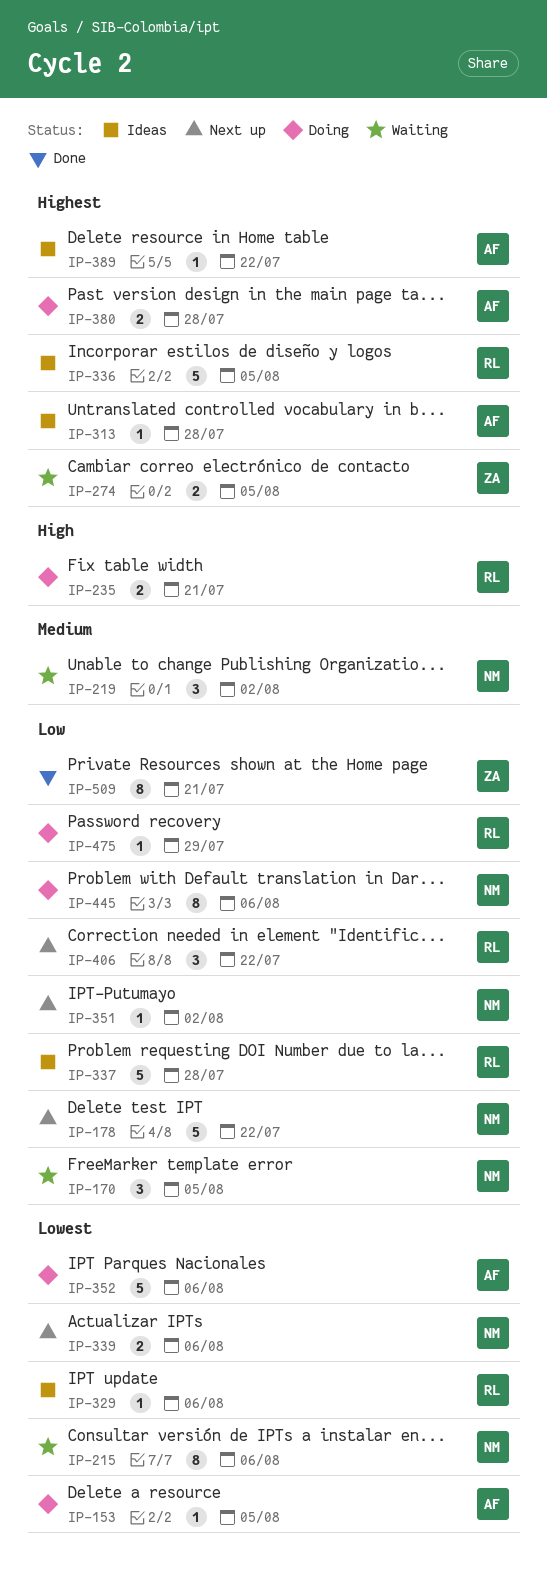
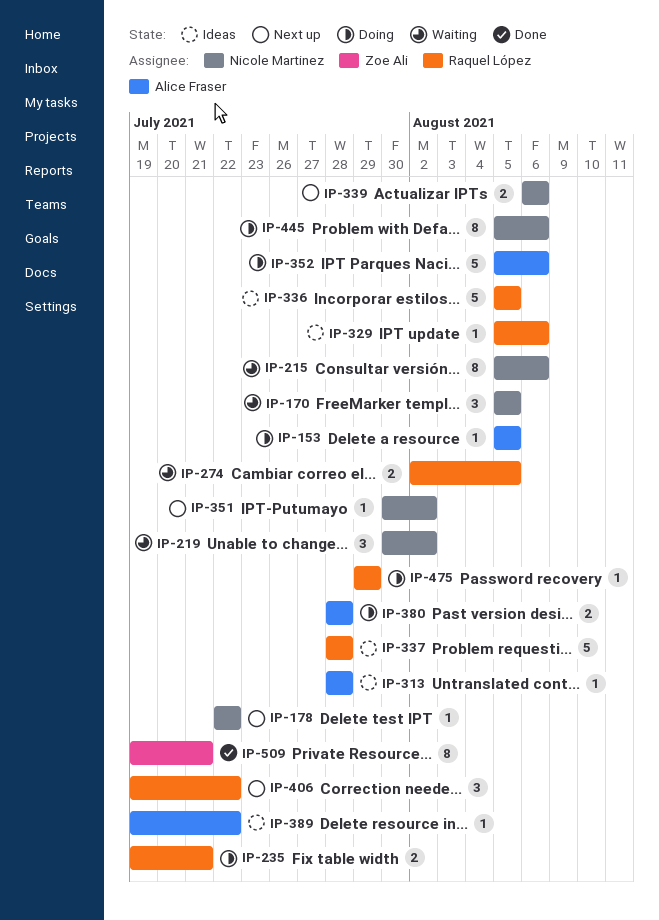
IP-178, estimate: 5 -> 1
IP-274, owner: Zoe Ali -> Raquel López

